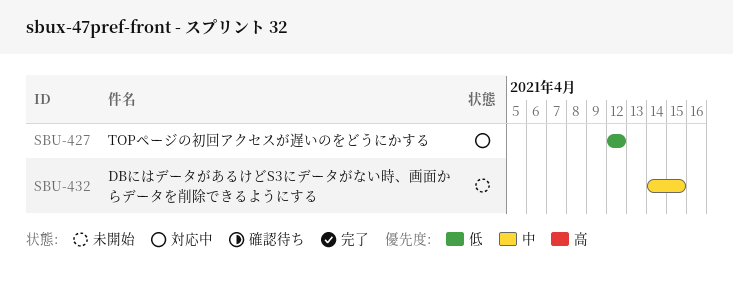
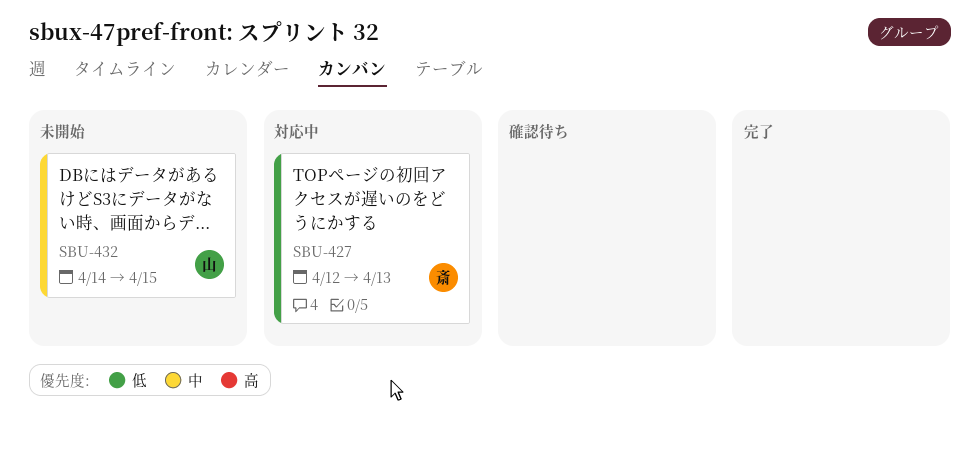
SBU-427, due: Apr 12 -> Apr 13

